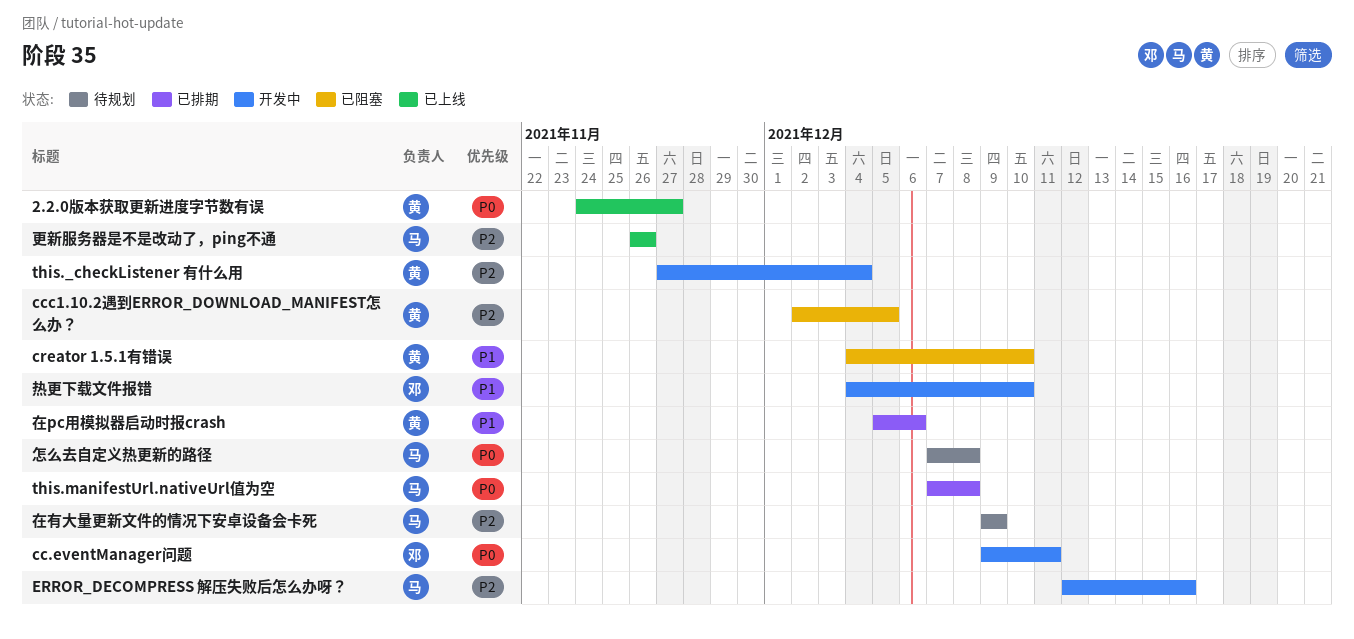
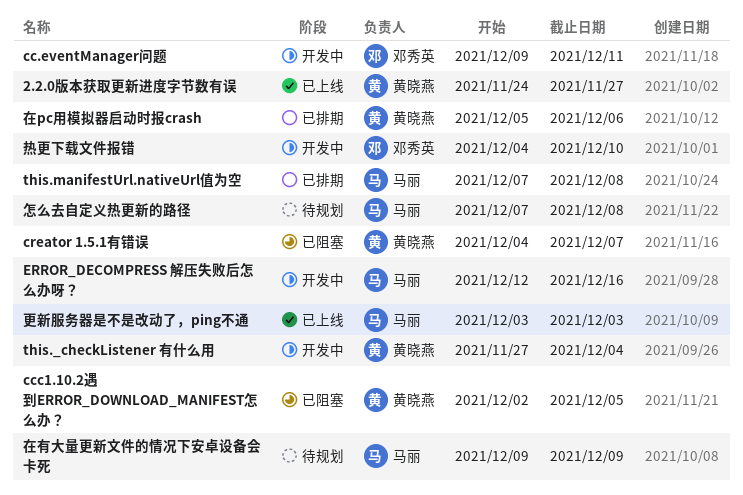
creator 1.5.1有错误, due: Dec 10 -> Dec 7
更新服务器是不是改动了，ping不通, start: Nov 26 -> Dec 3
更新服务器是不是改动了，ping不通, due: Nov 26 -> Dec 3

